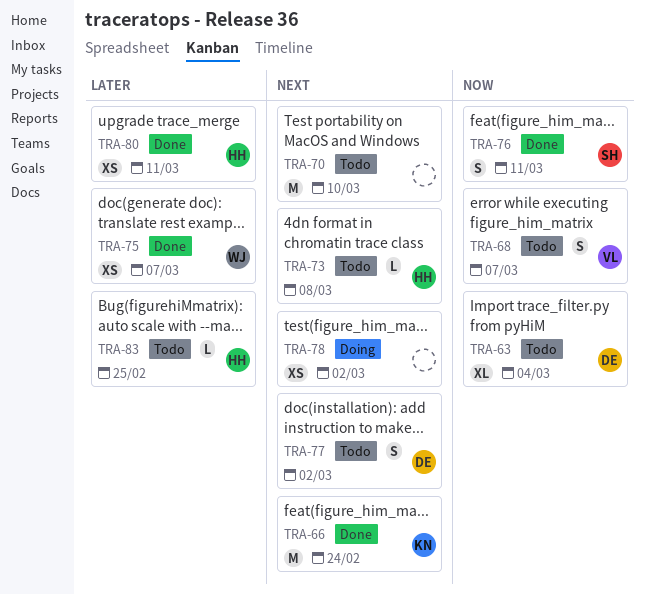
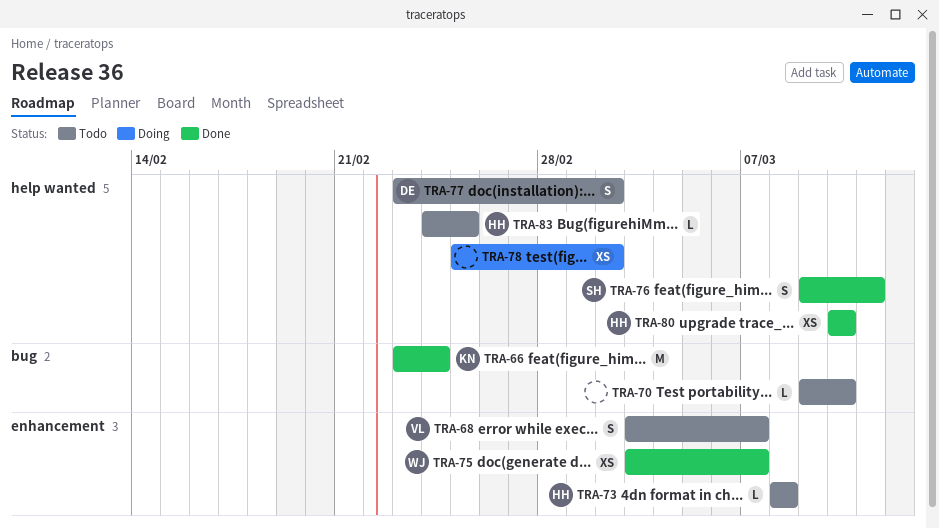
TRA-63: present -> none
TRA-70, estimate: M -> L
TRA-80, due: Mar 11 -> Mar 10

